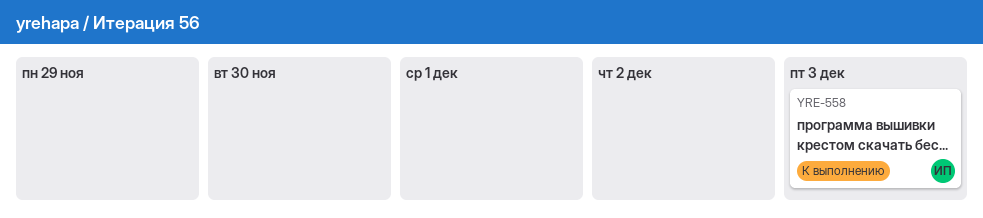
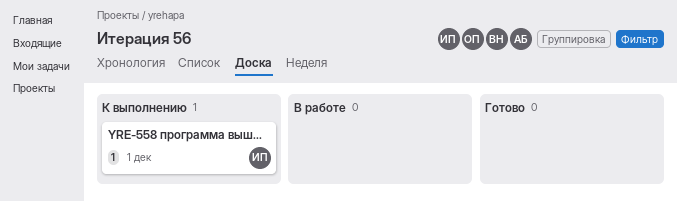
YRE-558, due: Dec 3 -> Dec 1

